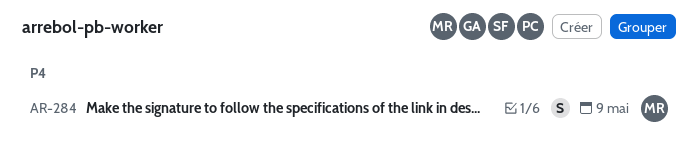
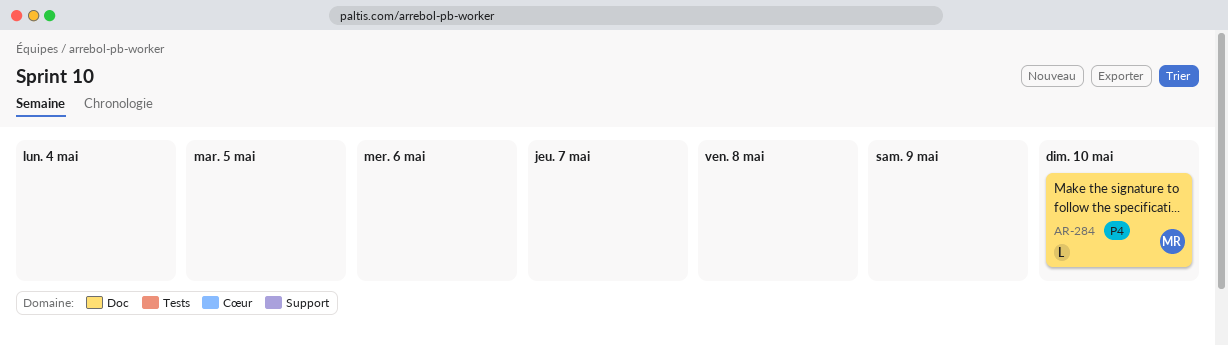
AR-284, estimate: S -> L
AR-284, due: May 9 -> May 10

